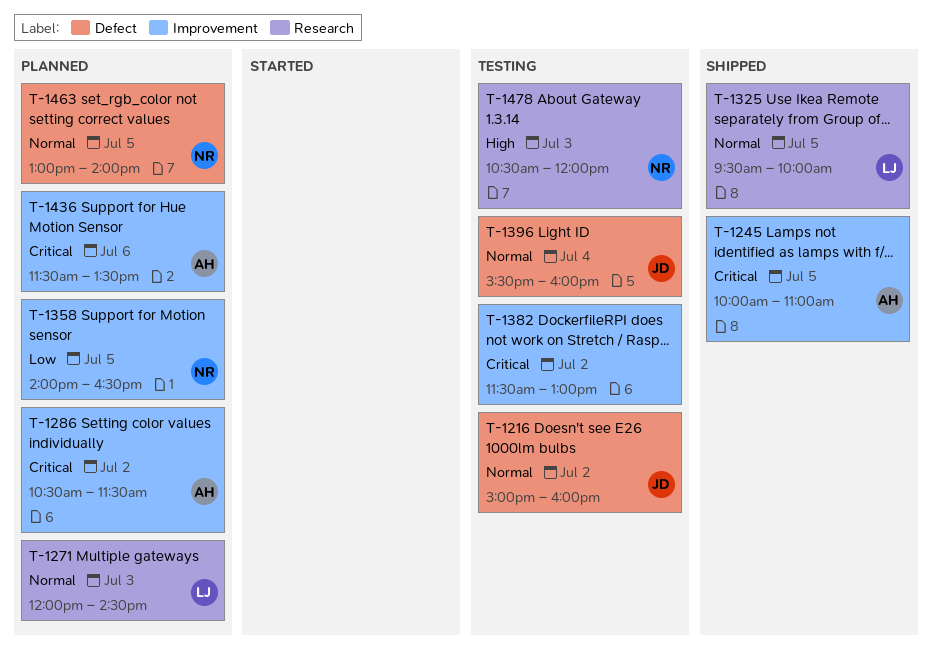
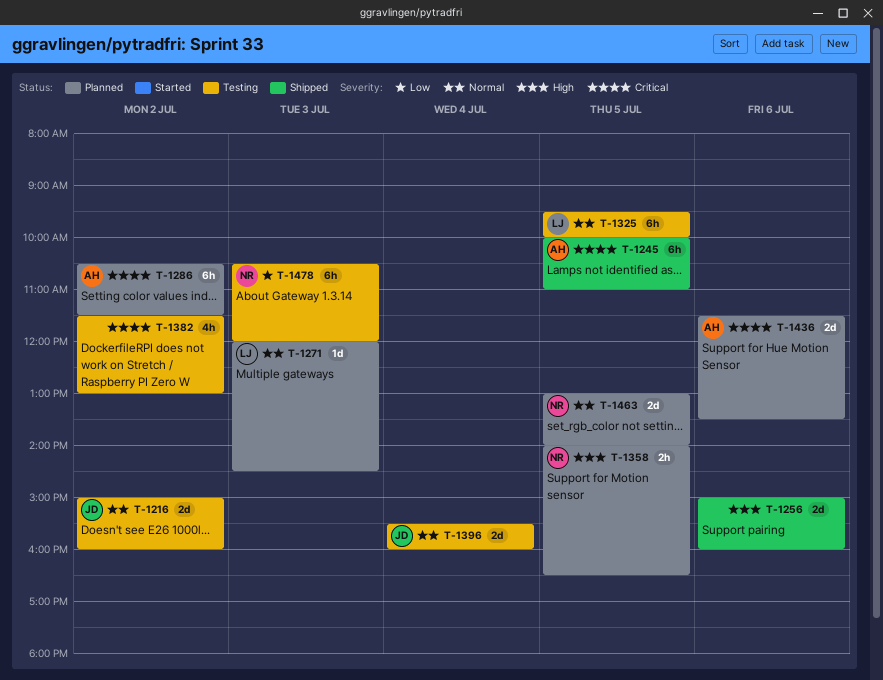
T-1256: none -> present
T-1325, status: Shipped -> Testing
T-1358, priority: Low -> High
T-1478, priority: High -> Low

